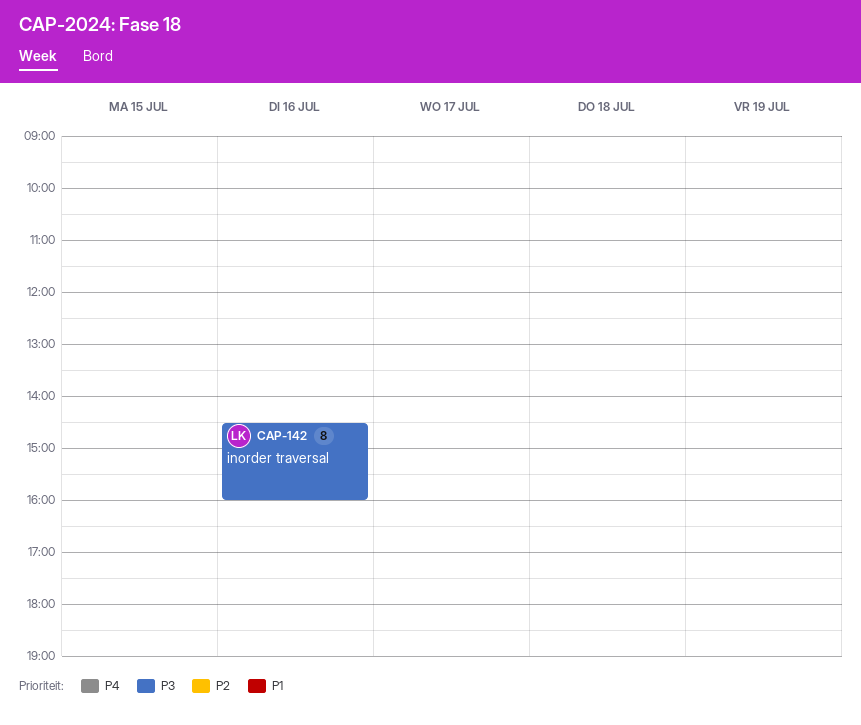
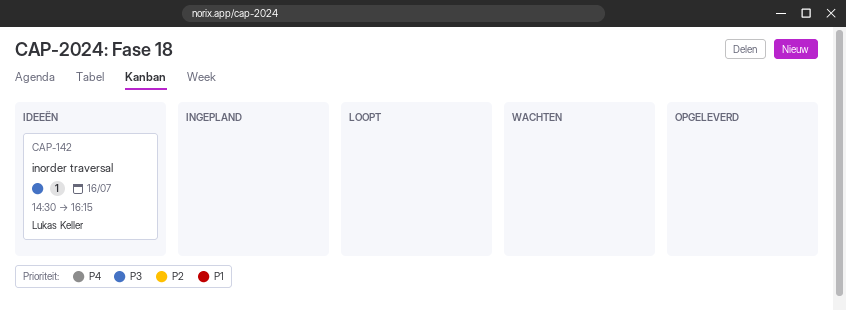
CAP-142, estimate: 8 -> 1
CAP-142, ends: 16:00 -> 16:15

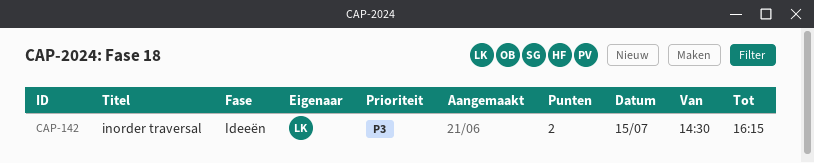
CAP-142, estimate: 1 -> 2
CAP-142, day: Jul 16 -> Jul 15

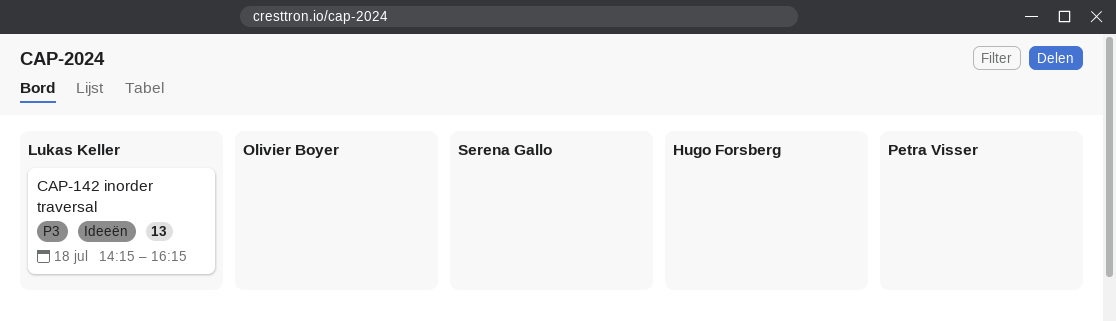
CAP-142, estimate: 2 -> 13
CAP-142, day: Jul 15 -> Jul 18
CAP-142, begins: 14:30 -> 14:15

